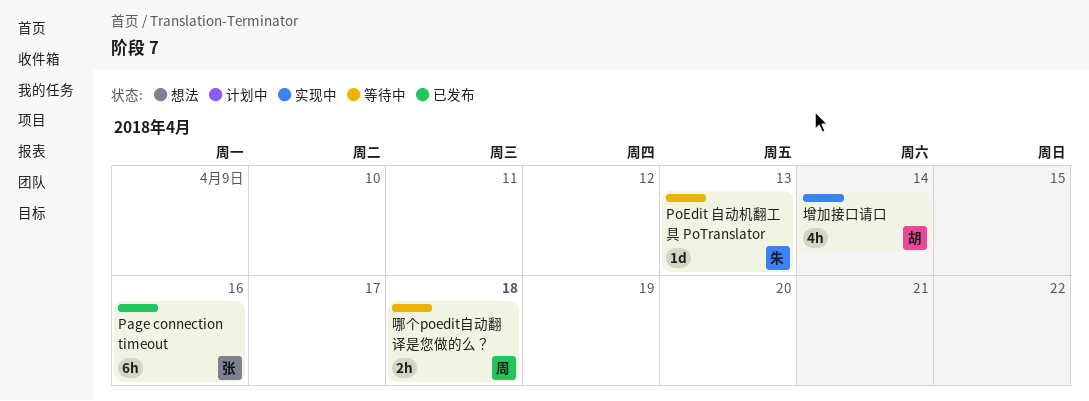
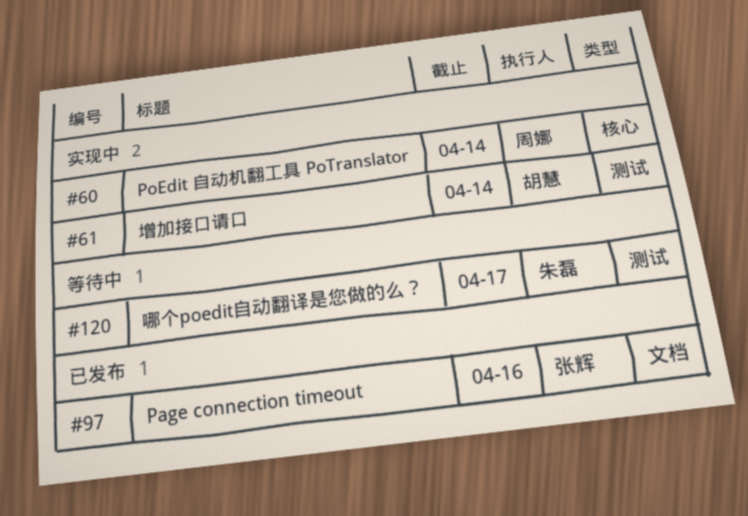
PoEdit 自动机翻工具 PoTranslator, status: 等待中 -> 实现中
PoEdit 自动机翻工具 PoTranslator, owner: 朱磊 -> 周娜
PoEdit 自动机翻工具 PoTranslator, due: Apr 13 -> Apr 14
哪个poedit自动翻译是您做的么？, owner: 周娜 -> 朱磊
哪个poedit自动翻译是您做的么？, due: Apr 18 -> Apr 17

